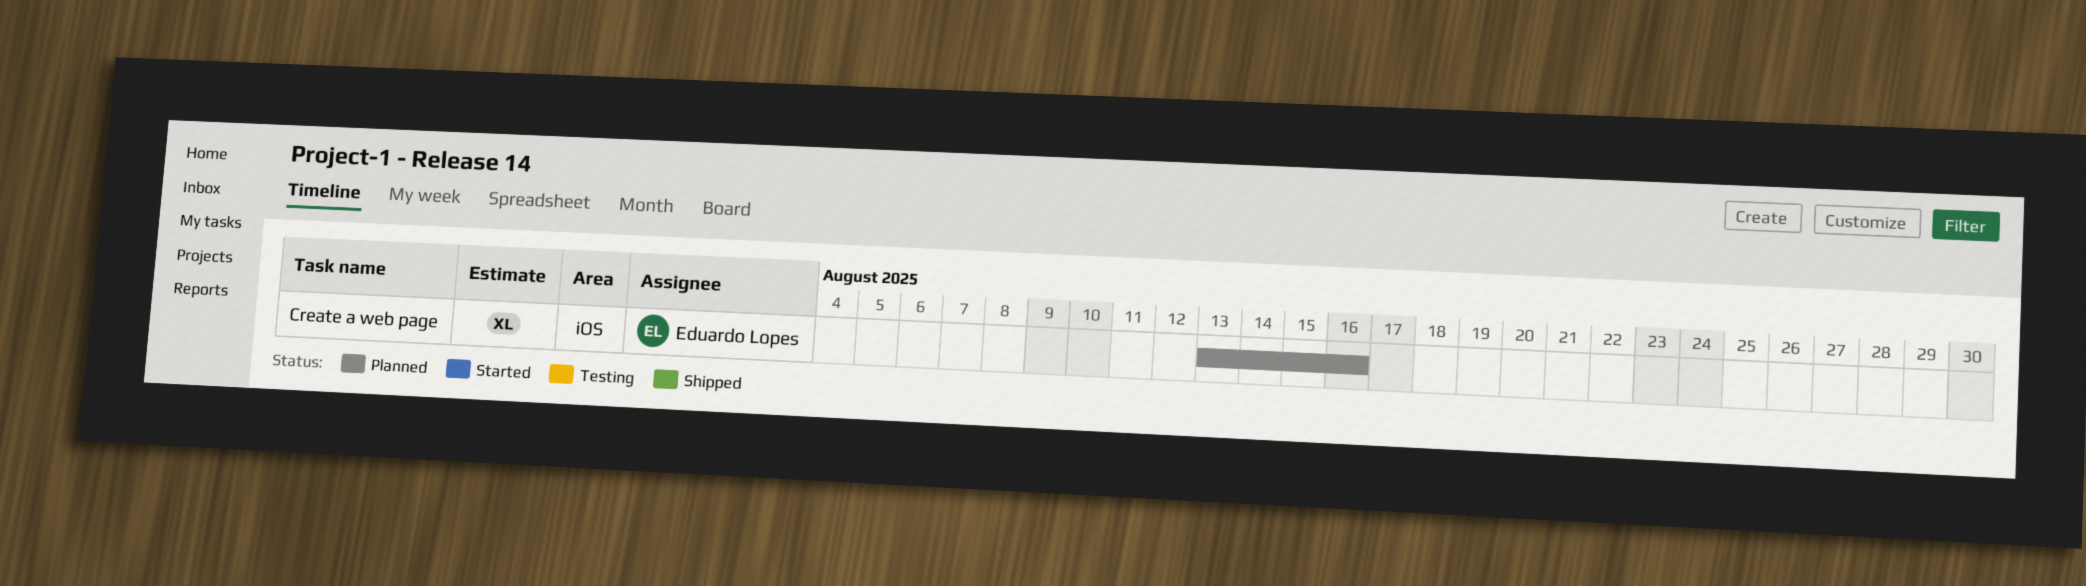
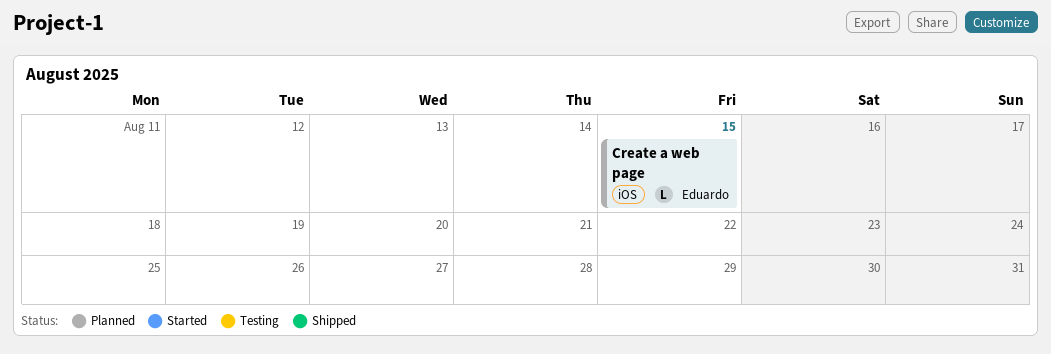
Create a web page, estimate: XL -> L
Create a web page, due: Aug 16 -> Aug 15

